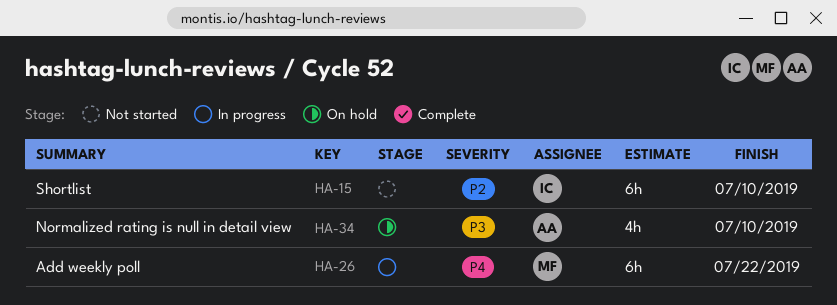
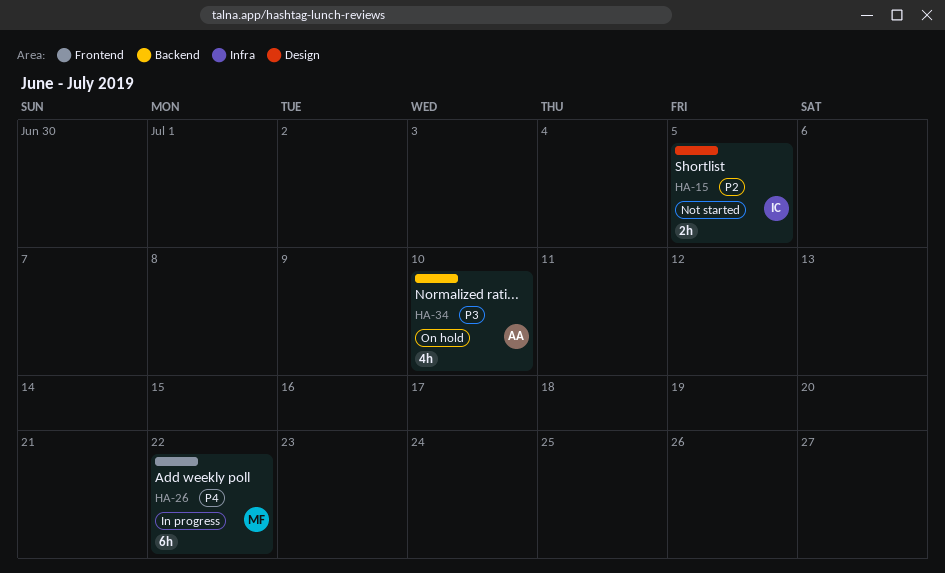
HA-15, estimate: 6h -> 2h
HA-15, due: Jul 10 -> Jul 5

